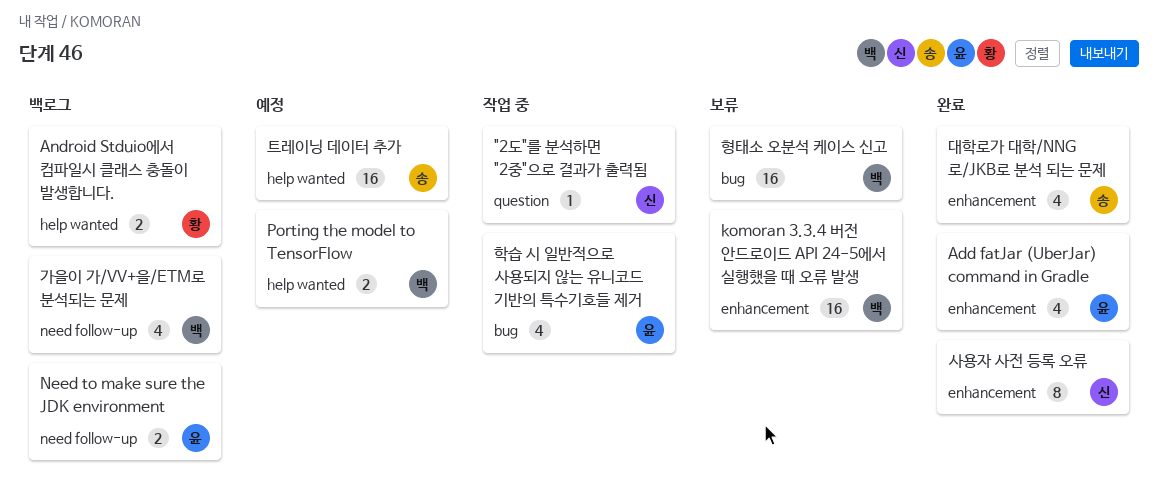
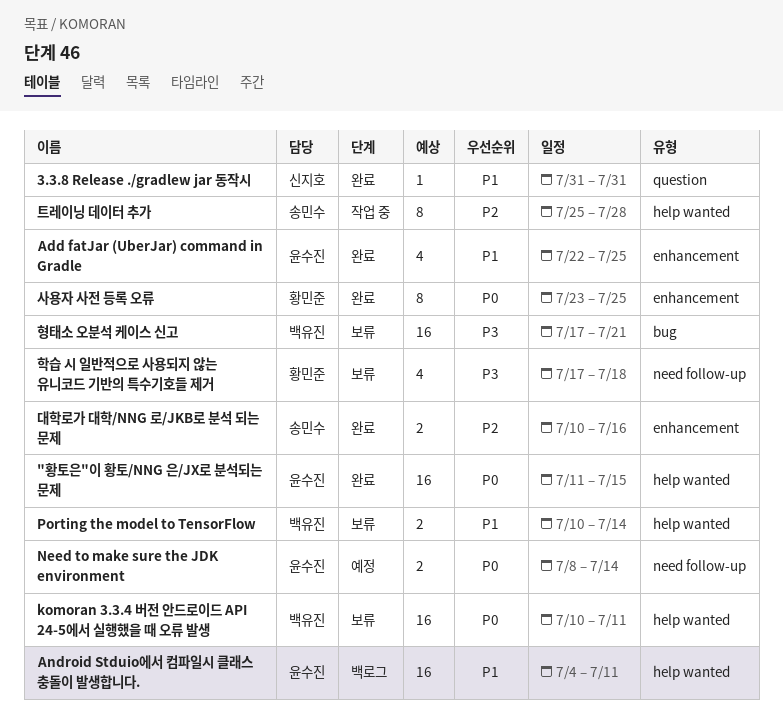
"2도"를 분석하면 "2중"으로 결과가 출력됨: present -> none
"황토은"이 황토/NNG 은/JX로 분석되는 문제: none -> present
3.3.8 Release ./gradlew jar 동작시: none -> present
Android Stduio에서 컴파일시 클래스 충돌이 발생합니다., owner: 황민준 -> 윤수진
Android Stduio에서 컴파일시 클래스 충돌이 발생합니다., estimate: 2 -> 16
komoran 3.3.4 버전 안드로이드 API 24-5에서 실행했을 때 오류 발생, label: enhancement -> help wanted
Need to make sure the JDK environment, status: 백로그 -> 예정
Porting the model to TensorFlow, status: 예정 -> 보류
가을이 가/VV+을/ETM로 분석되는 문제: present -> none
대학로가 대학/NNG 로/JKB로 분석 되는 문제, estimate: 4 -> 2
사용자 사전 등록 오류, owner: 신지호 -> 황민준
트레이닝 데이터 추가, status: 예정 -> 작업 중
트레이닝 데이터 추가, estimate: 16 -> 8
학습 시 일반적으로 사용되지 않는 유니코드 기반의 특수기호들 제거, status: 작업 중 -> 보류
학습 시 일반적으로 사용되지 않는 유니코드 기반의 특수기호들 제거, owner: 윤수진 -> 황민준
학습 시 일반적으로 사용되지 않는 유니코드 기반의 특수기호들 제거, label: bug -> need follow-up

